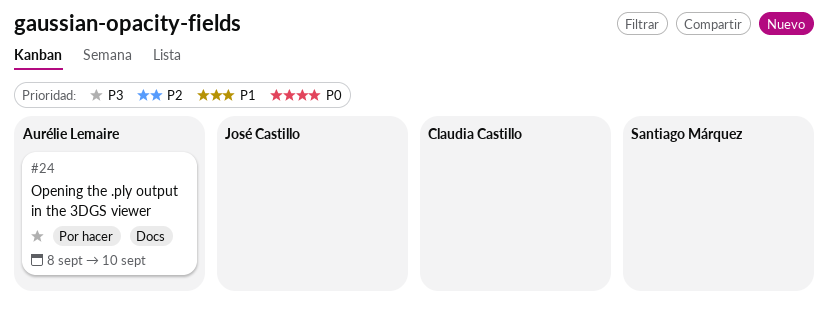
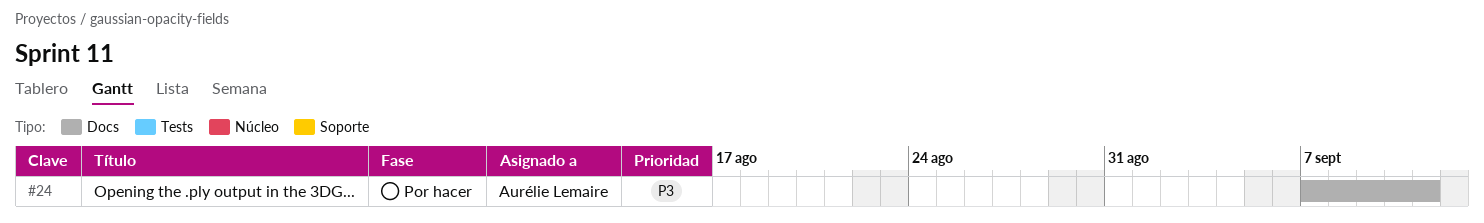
#24, start: Sep 8 -> Sep 7
#24, due: Sep 10 -> Sep 11

